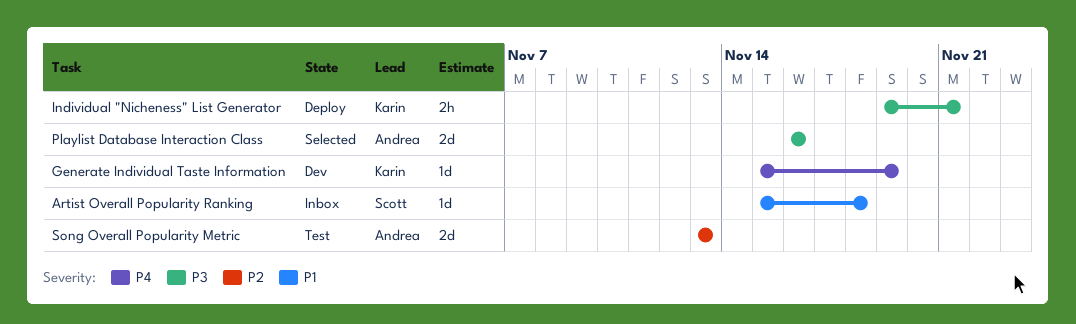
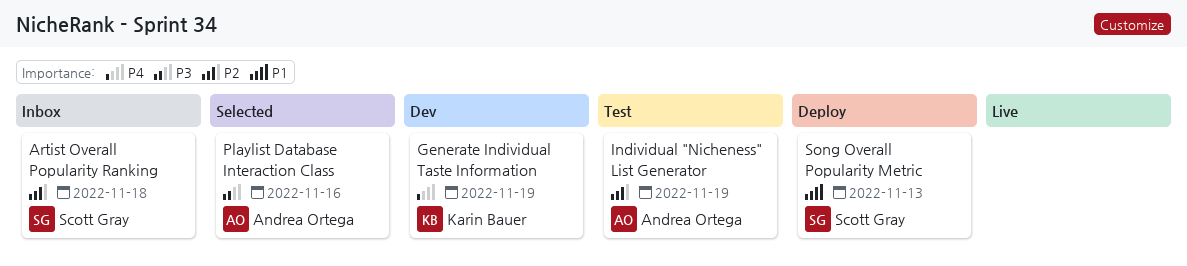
Artist Overall Popularity Ranking, priority: P1 -> P2
Individual "Nicheness" List Generator, status: Deploy -> Test
Individual "Nicheness" List Generator, owner: Karin Bauer -> Andrea Ortega
Individual "Nicheness" List Generator, priority: P3 -> P2
Individual "Nicheness" List Generator, due: Nov 21 -> Nov 19
Song Overall Popularity Metric, status: Test -> Deploy
Song Overall Popularity Metric, owner: Andrea Ortega -> Scott Gray
Song Overall Popularity Metric, priority: P2 -> P1

